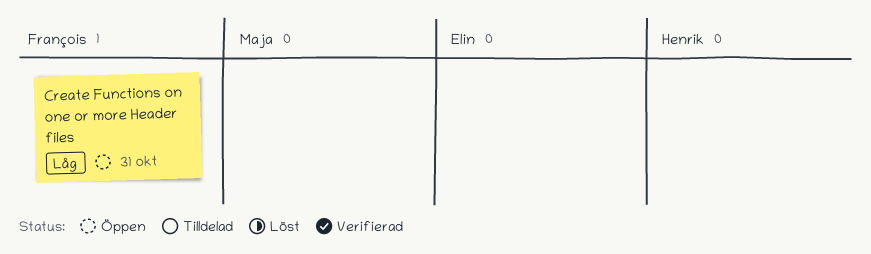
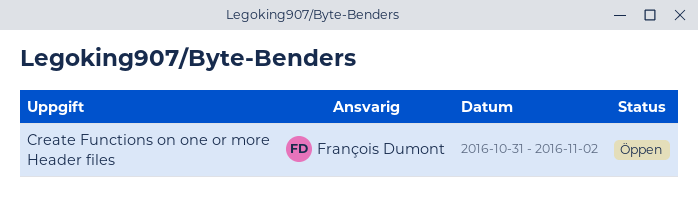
Create Functions on one or more Header files, due: Oct 31 -> Nov 2

